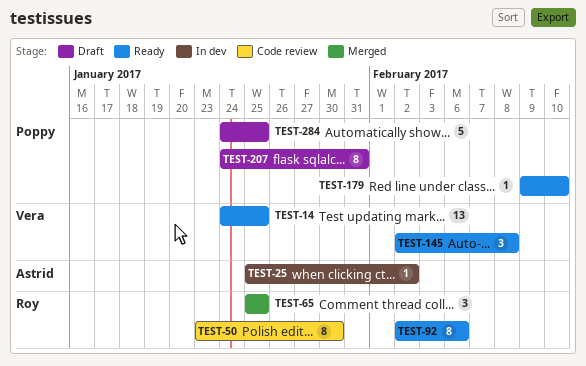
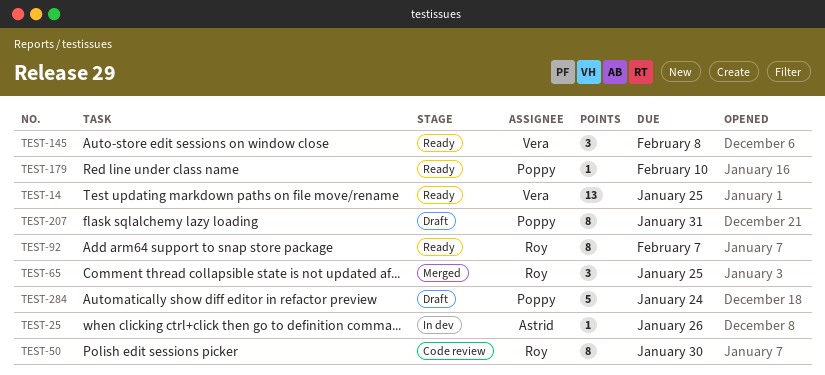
TEST-25, due: Feb 2 -> Jan 26
TEST-92, due: Feb 6 -> Feb 7
TEST-284, due: Jan 25 -> Jan 24

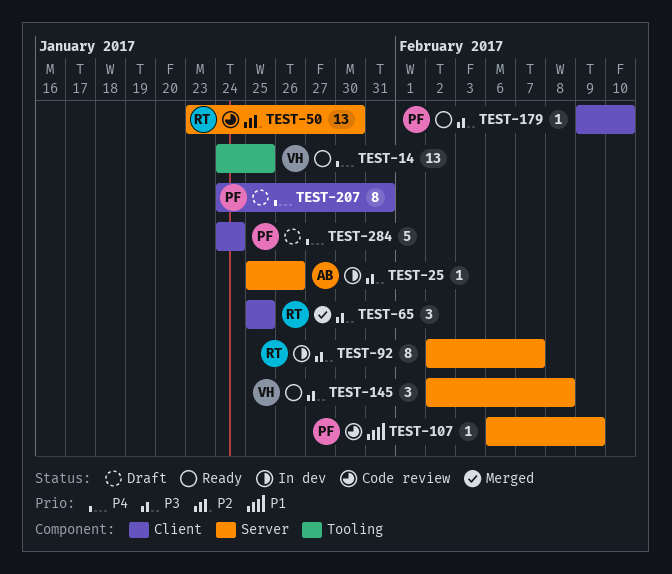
TEST-50, estimate: 8 -> 13
TEST-92, status: Ready -> In dev
TEST-107: none -> present

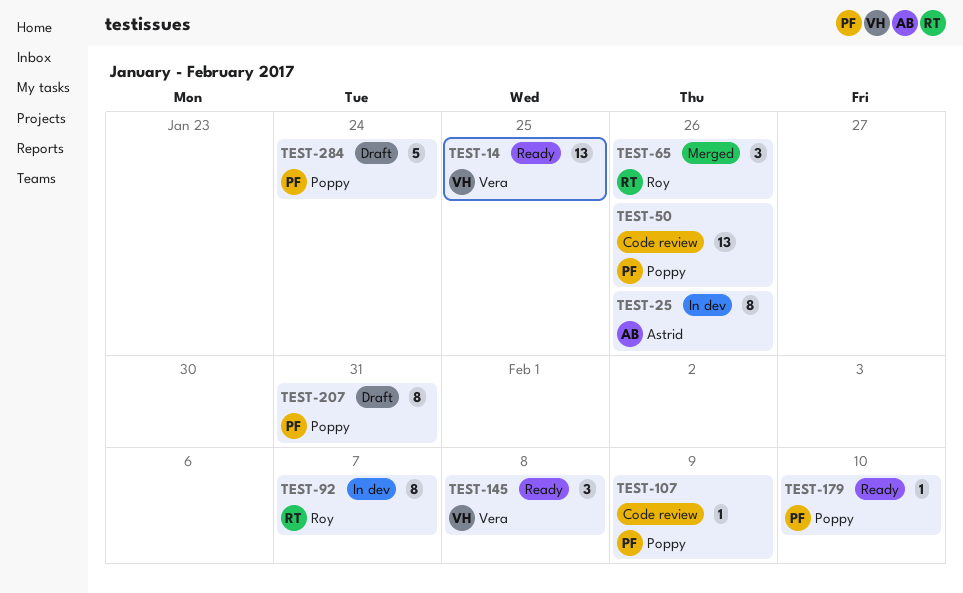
TEST-25, estimate: 1 -> 8
TEST-50, owner: Roy -> Poppy
TEST-50, due: Jan 30 -> Jan 26
TEST-65, due: Jan 25 -> Jan 26

